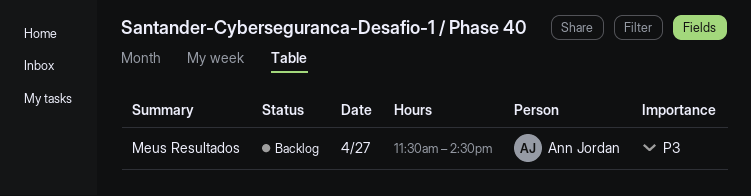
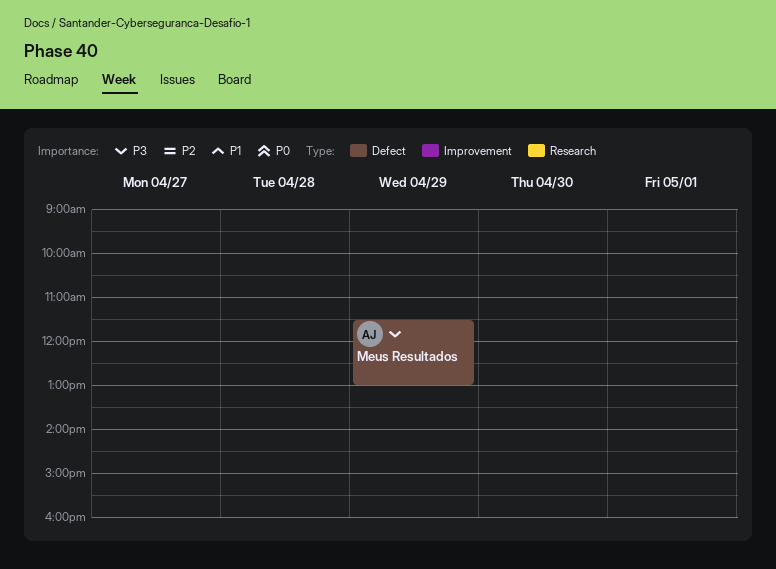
Meus Resultados, day: Apr 27 -> Apr 29
Meus Resultados, ends: 14:30 -> 13:00

